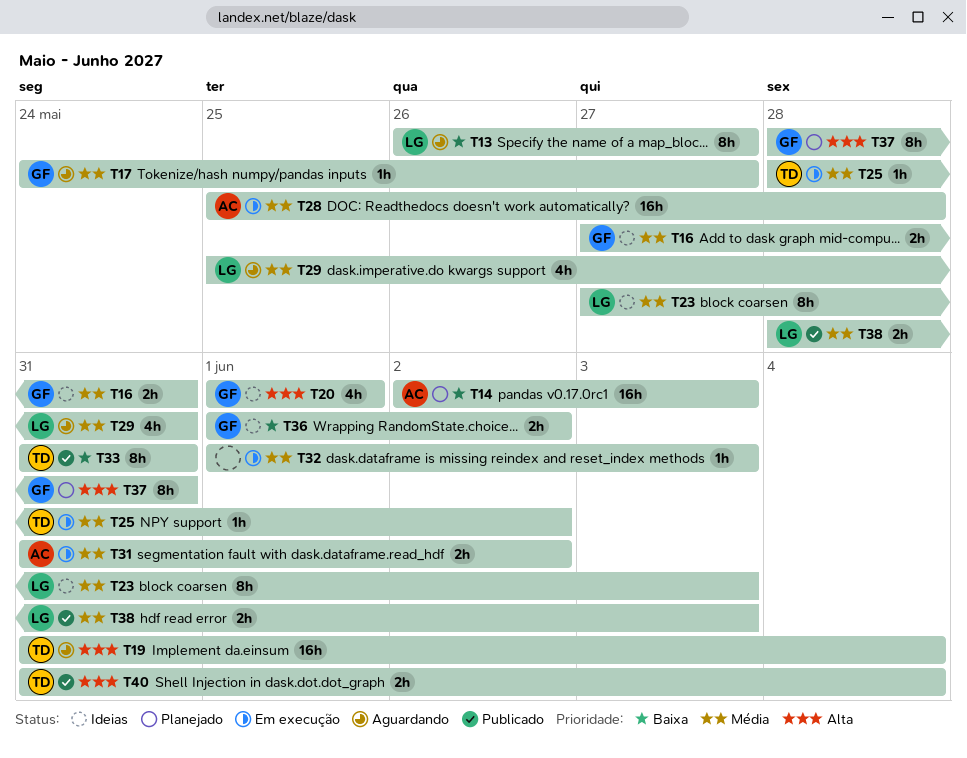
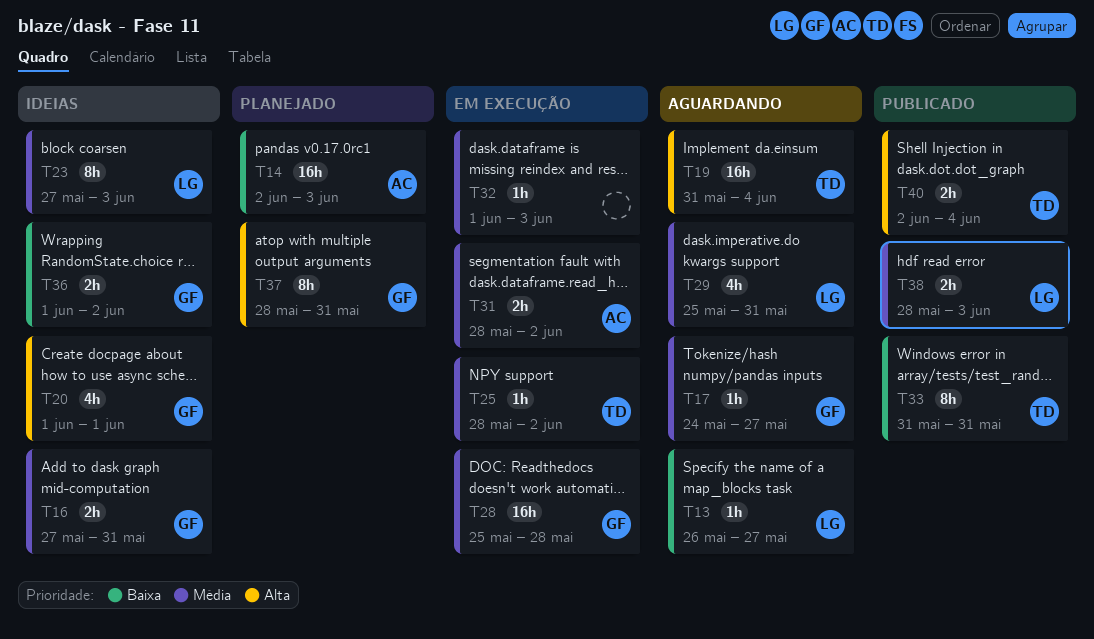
T13, estimate: 8h -> 1h
T28, owner: AC -> GF
T31, start: May 31 -> May 28
T40, start: May 31 -> Jun 2

